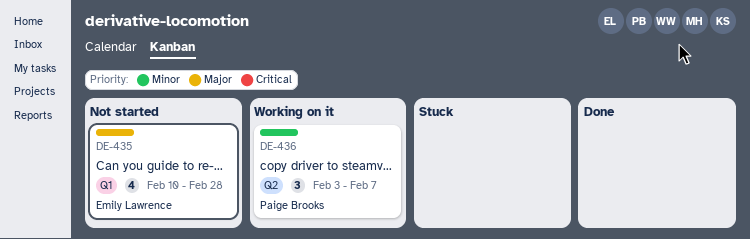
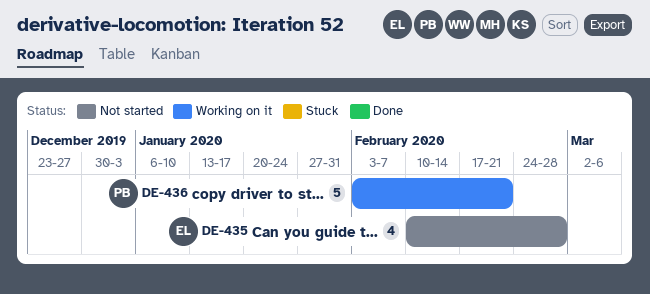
DE-436, estimate: 3 -> 5
DE-436, due: Feb 7 -> Feb 21

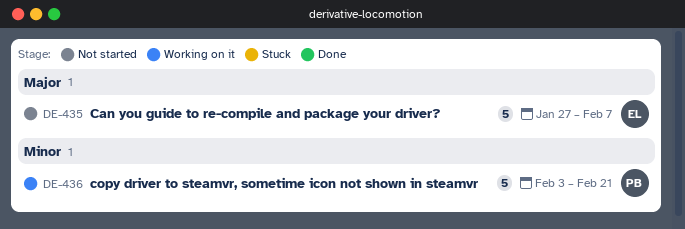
DE-435, estimate: 4 -> 5
DE-435, start: Feb 10 -> Jan 27
DE-435, due: Feb 28 -> Feb 7

